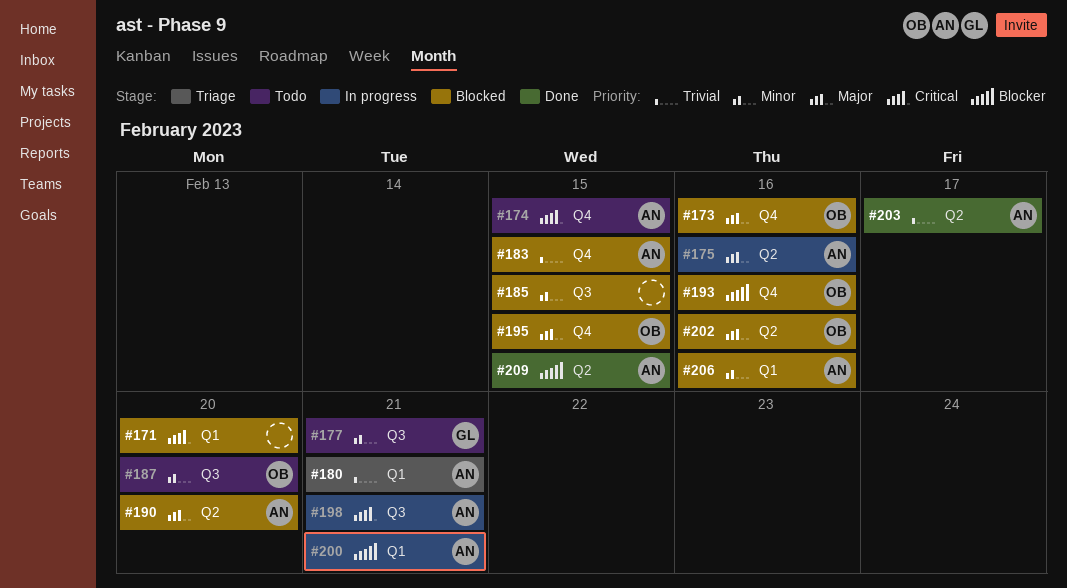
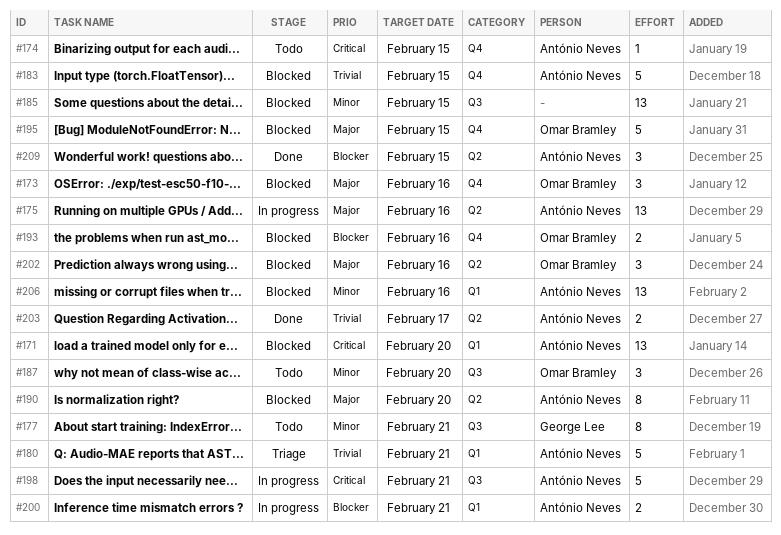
#171, owner: none -> António Neves

